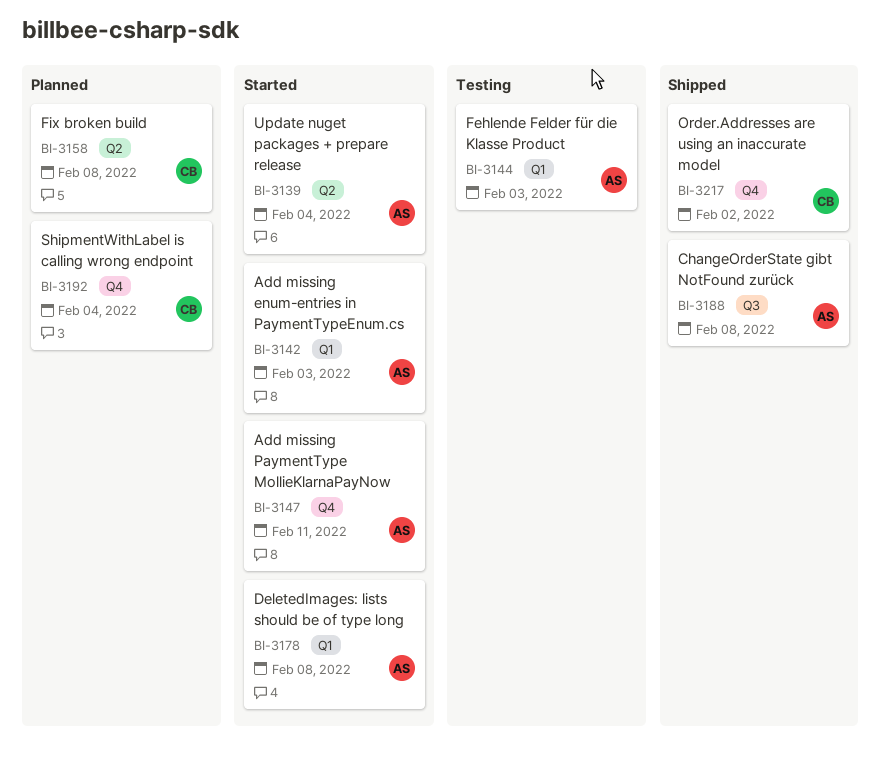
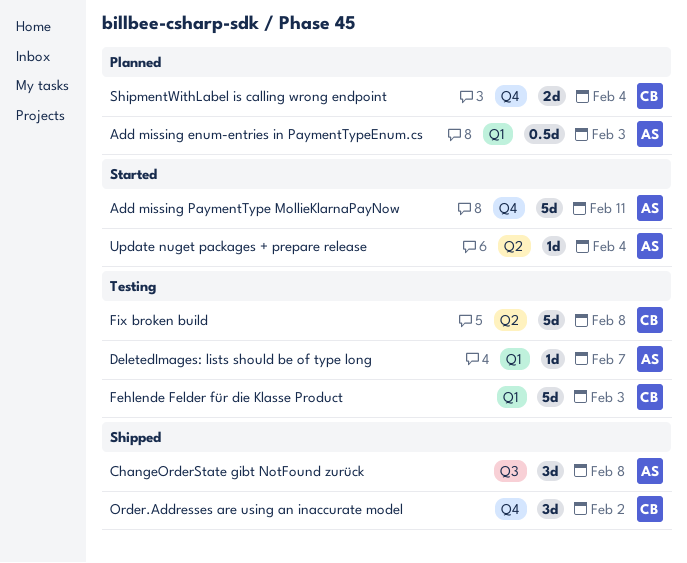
Add missing enum-entries in PaymentTypeEnum.cs, status: Started -> Planned
DeletedImages: lists should be of type long, status: Started -> Testing
DeletedImages: lists should be of type long, due: Feb 8 -> Feb 7
Fehlende Felder für die Klasse Product, owner: AS -> CB
Fix broken build, status: Planned -> Testing

